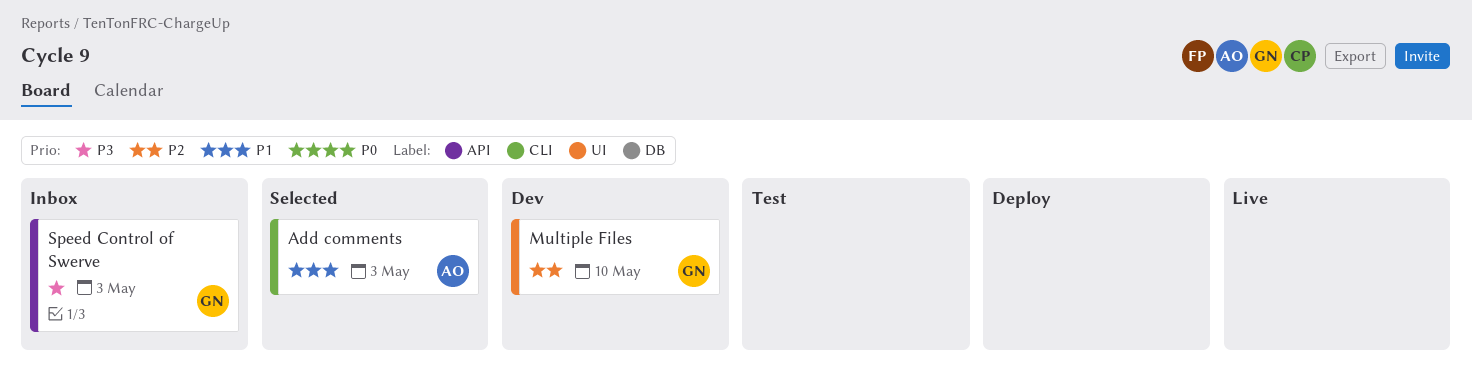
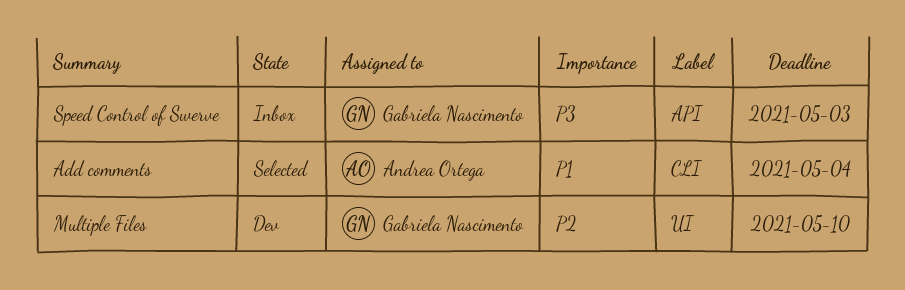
Add comments, due: May 3 -> May 4

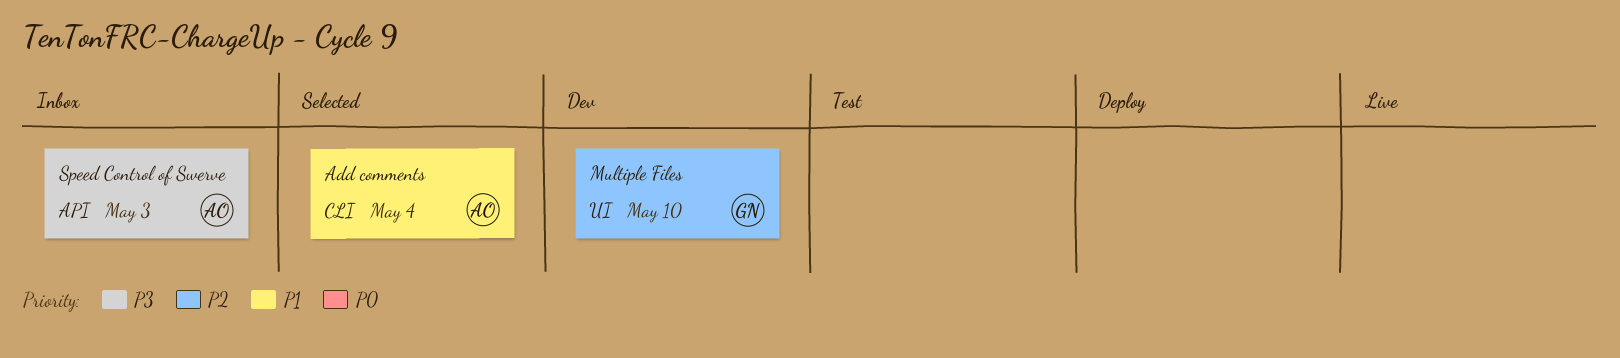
Speed Control of Swerve, owner: Gabriela Nascimento -> Andrea Ortega

